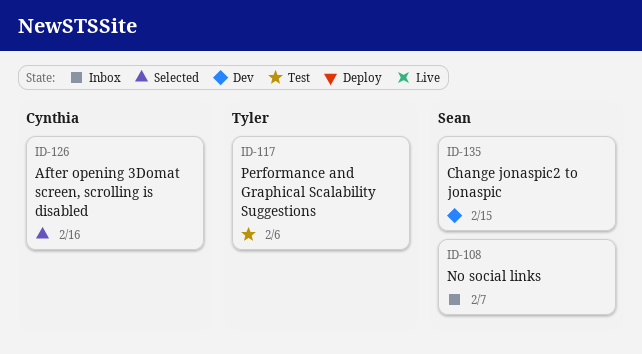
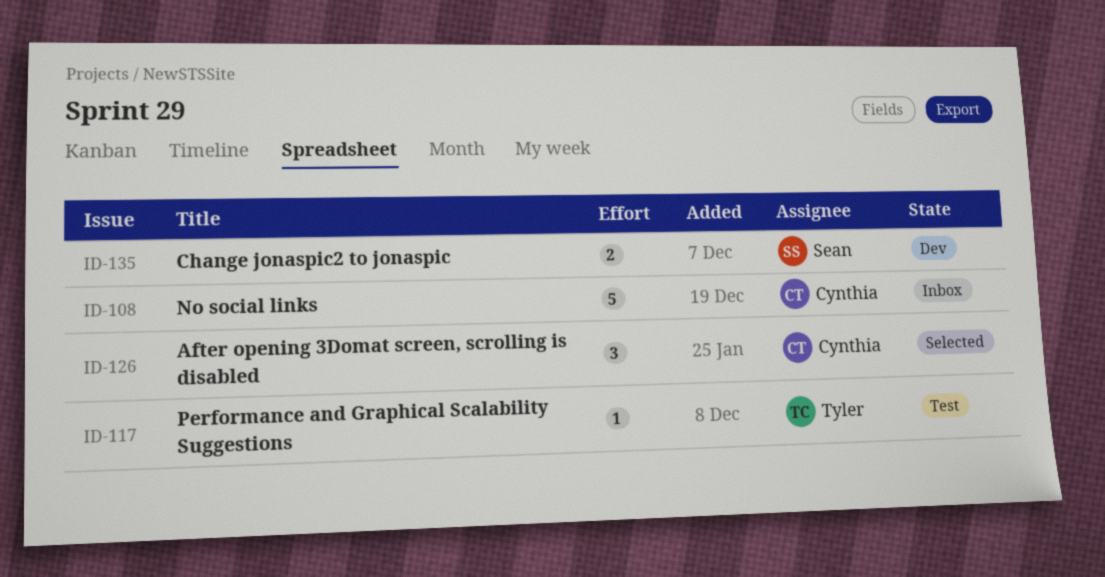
ID-108, owner: Sean -> Cynthia

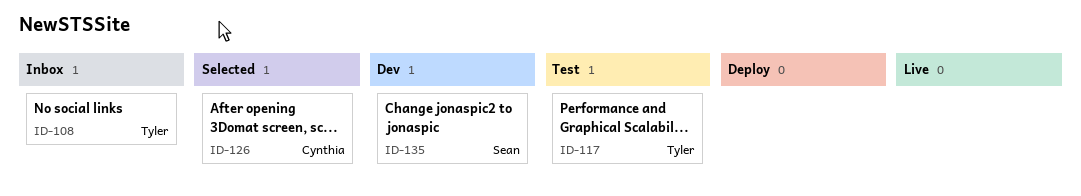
ID-108, owner: Cynthia -> Tyler

